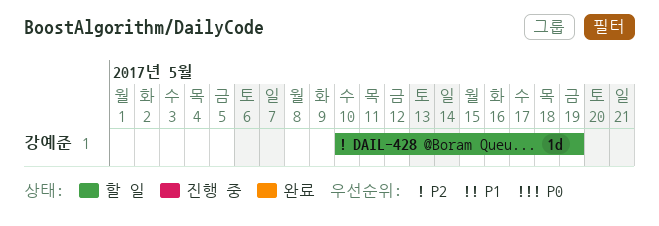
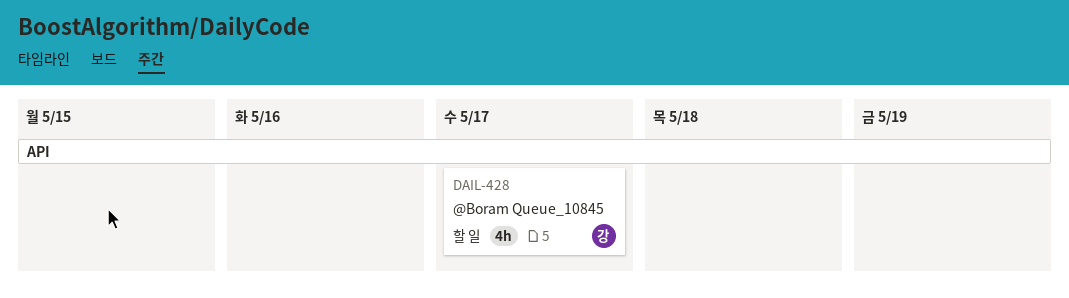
DAIL-428, estimate: 1d -> 4h
DAIL-428, due: May 19 -> May 17

